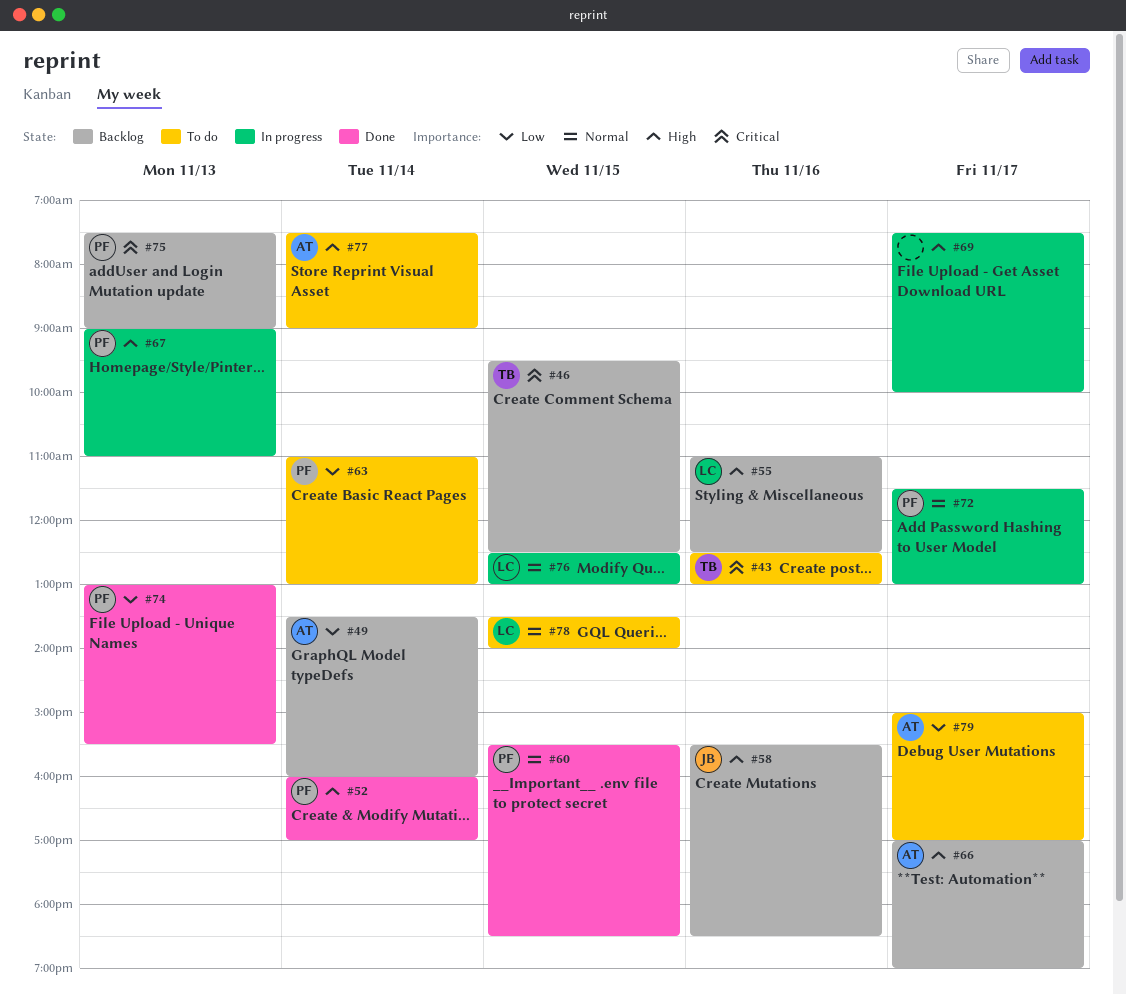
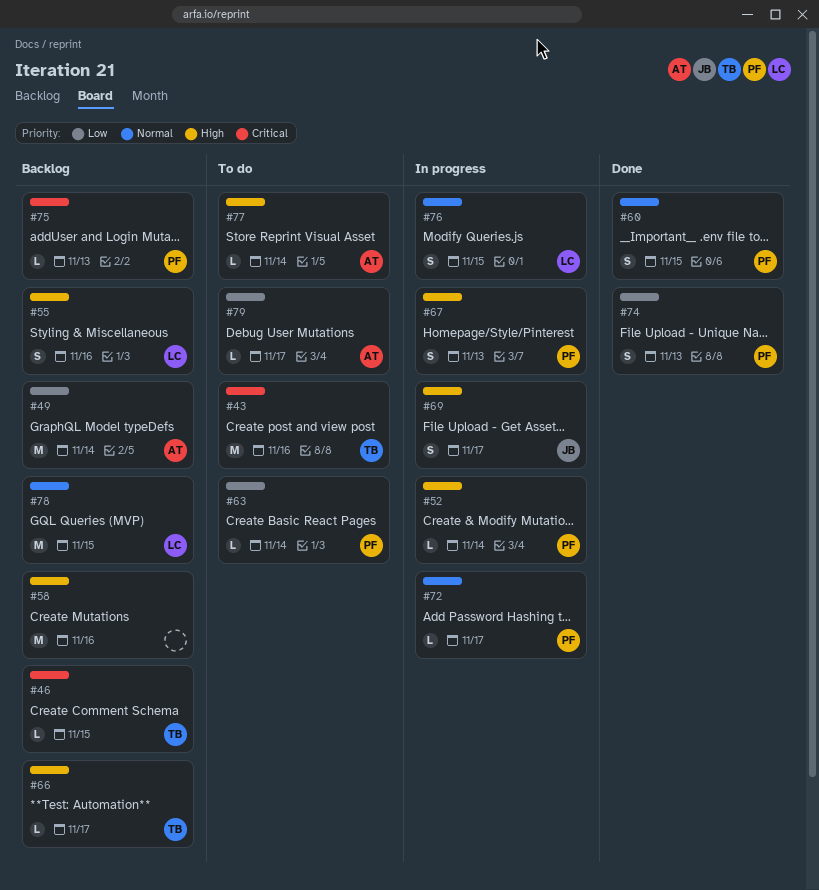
#52, status: Done -> In progress
#58, owner: JB -> none
#66, owner: AT -> TB
#69, owner: none -> JB
#78, status: To do -> Backlog

